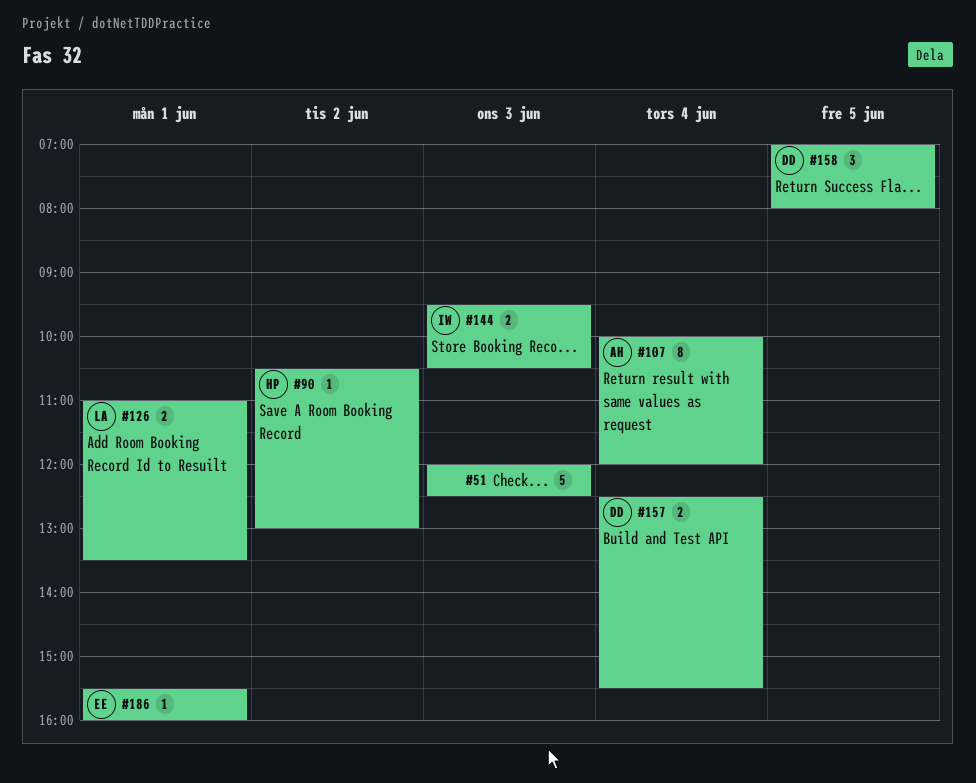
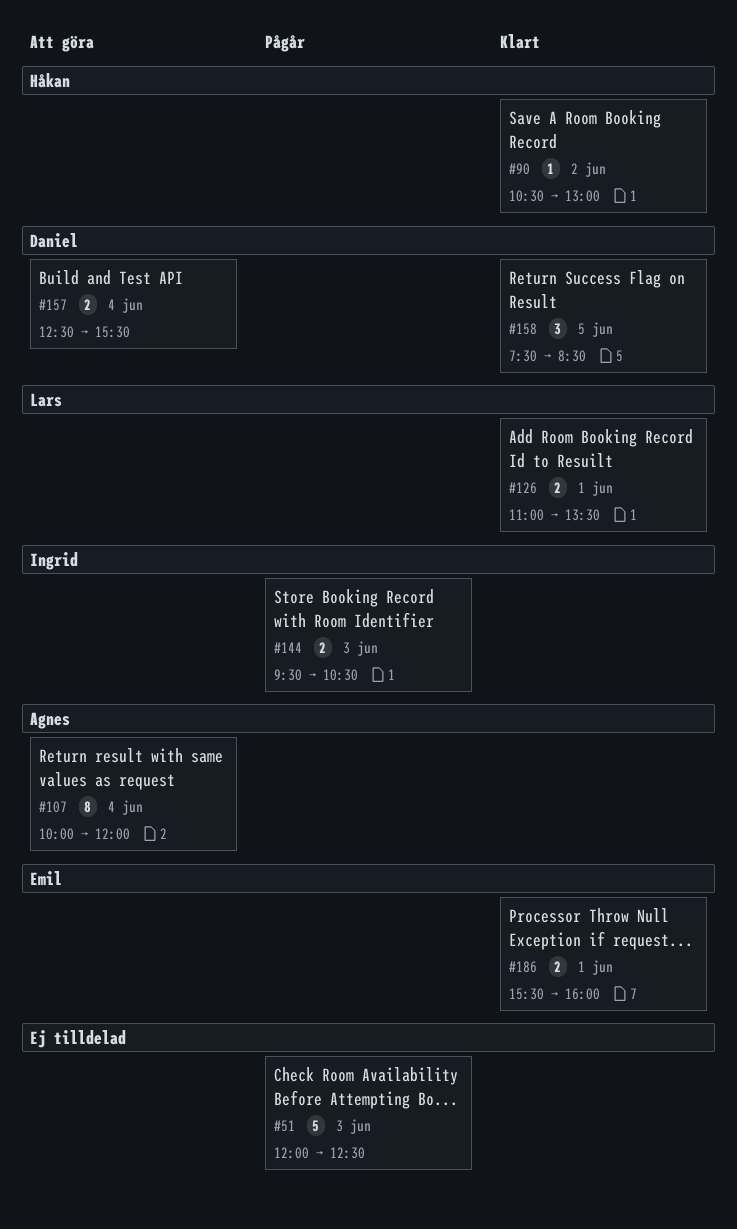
#158, begins: 07:00 -> 07:30
#158, ends: 08:00 -> 08:30
#186, estimate: 1 -> 2

